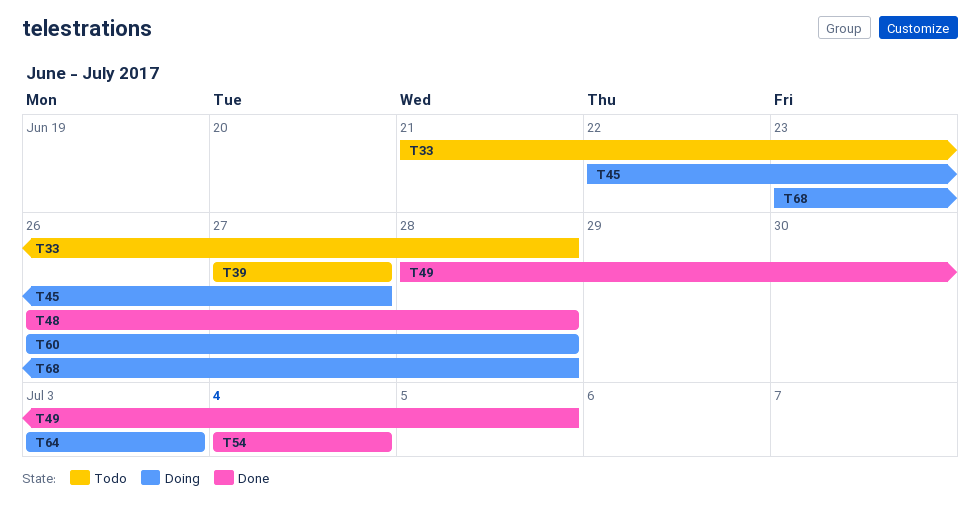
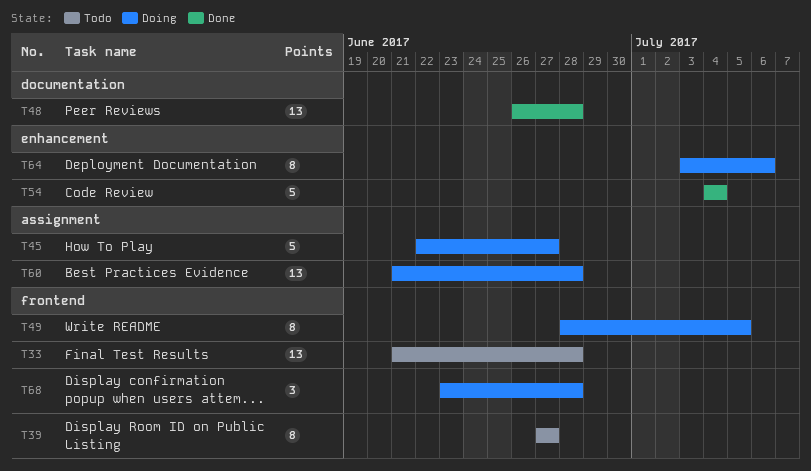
T49, status: Done -> Doing
T60, start: Jun 26 -> Jun 21
T64, due: Jul 3 -> Jul 6

